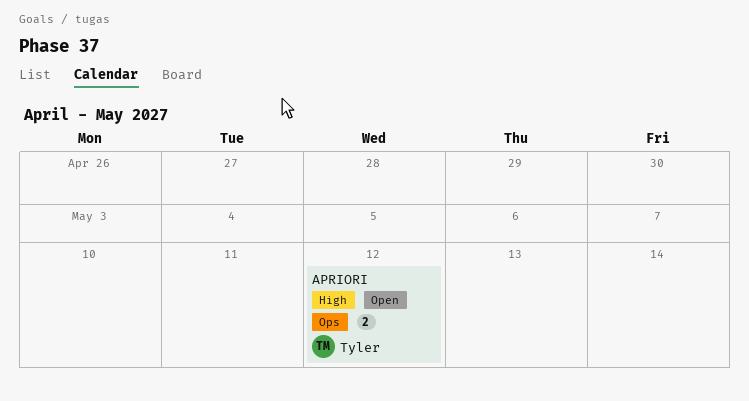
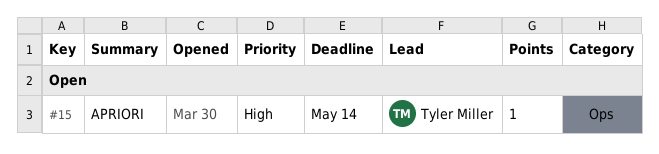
APRIORI, estimate: 2 -> 1
APRIORI, due: May 12 -> May 14

